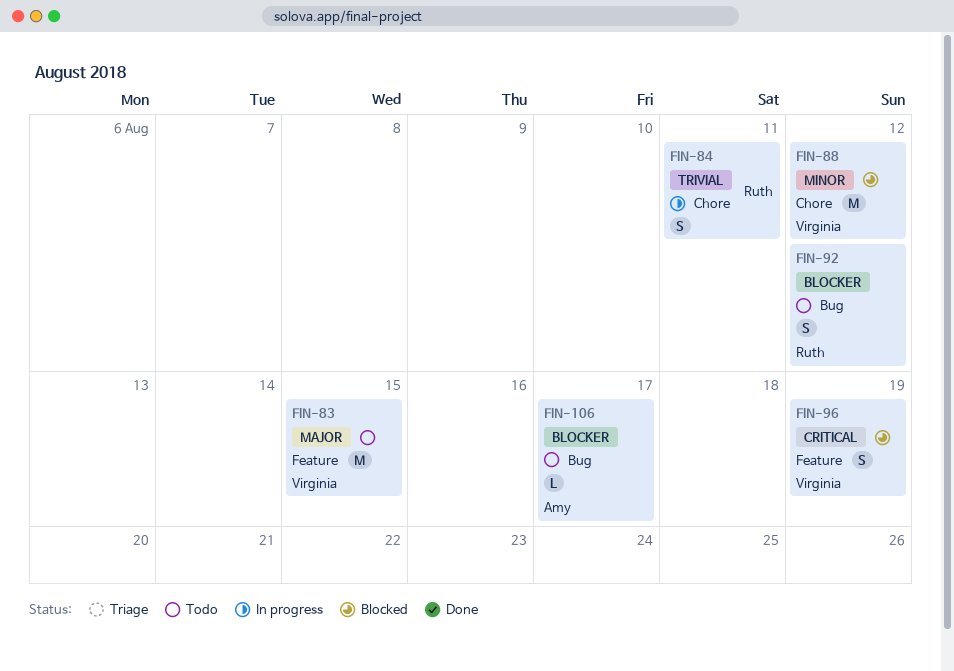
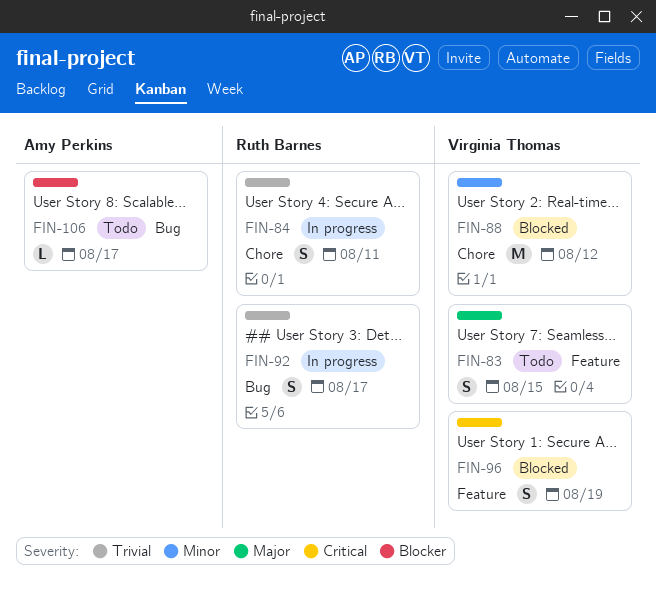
FIN-83, estimate: M -> S
FIN-92, status: Todo -> In progress
FIN-92, priority: Blocker -> Trivial
FIN-92, due: Aug 12 -> Aug 17

